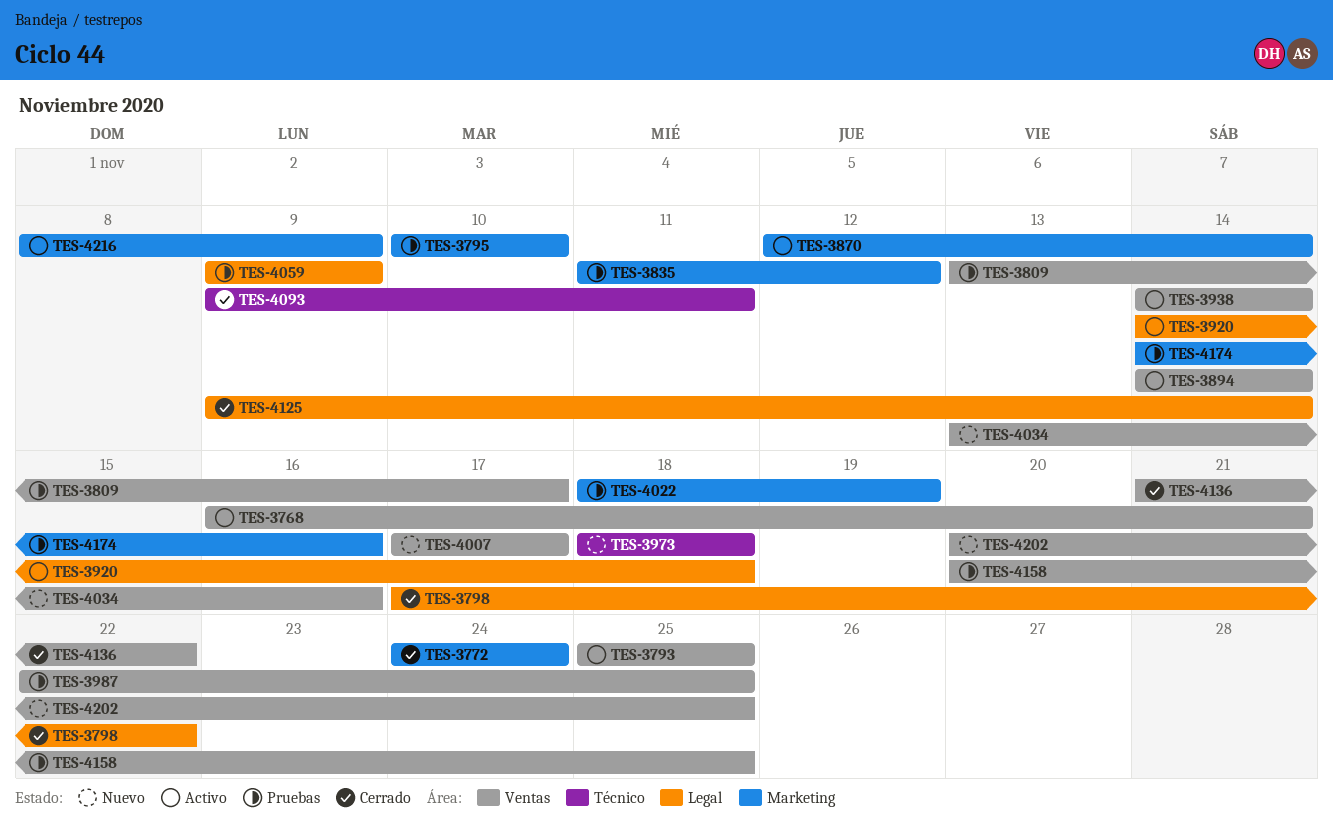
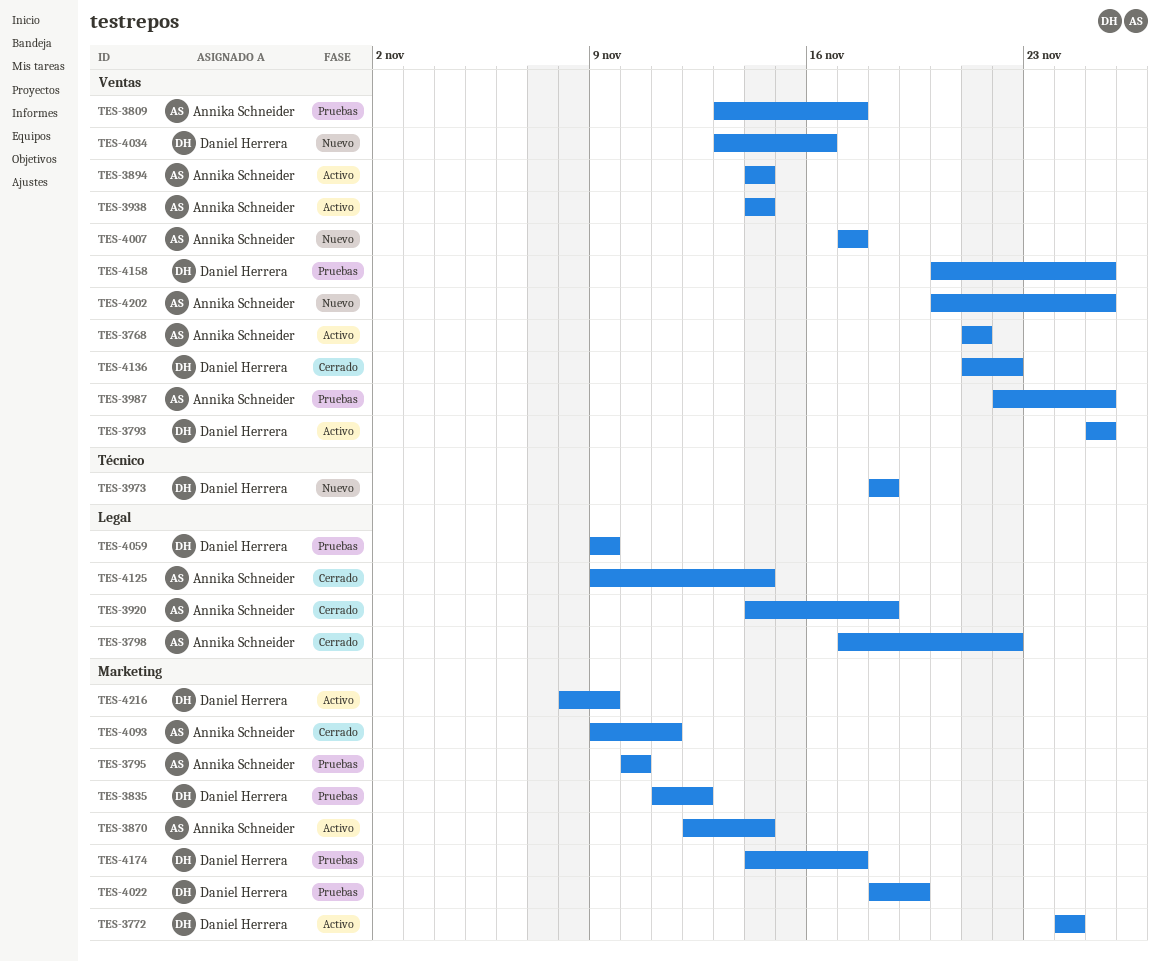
TES-3768, start: Nov 16 -> Nov 21
TES-3772, status: Cerrado -> Activo
TES-3920, status: Activo -> Cerrado
TES-4093, label: Técnico -> Marketing
TES-4174, due: Nov 16 -> Nov 17

